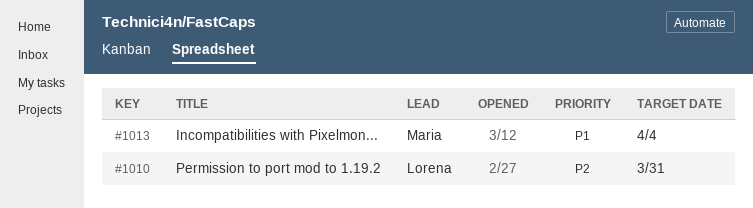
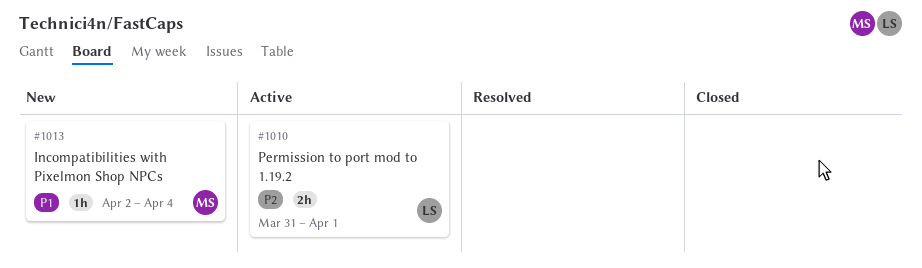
#1010, due: Mar 31 -> Apr 1

